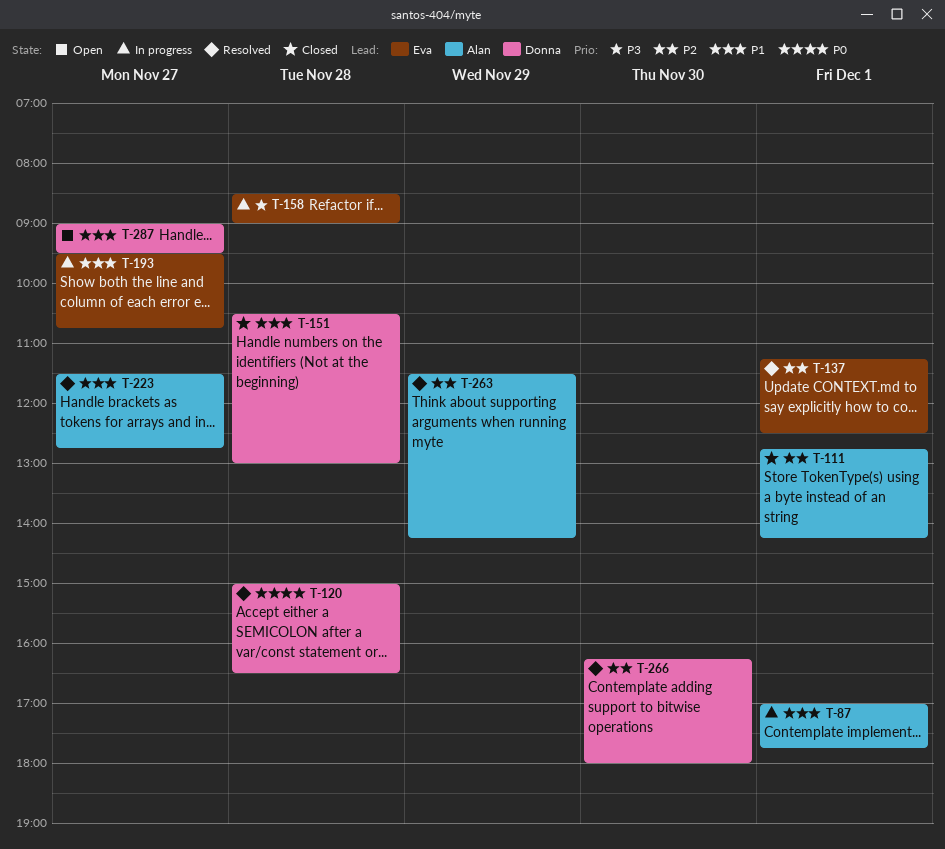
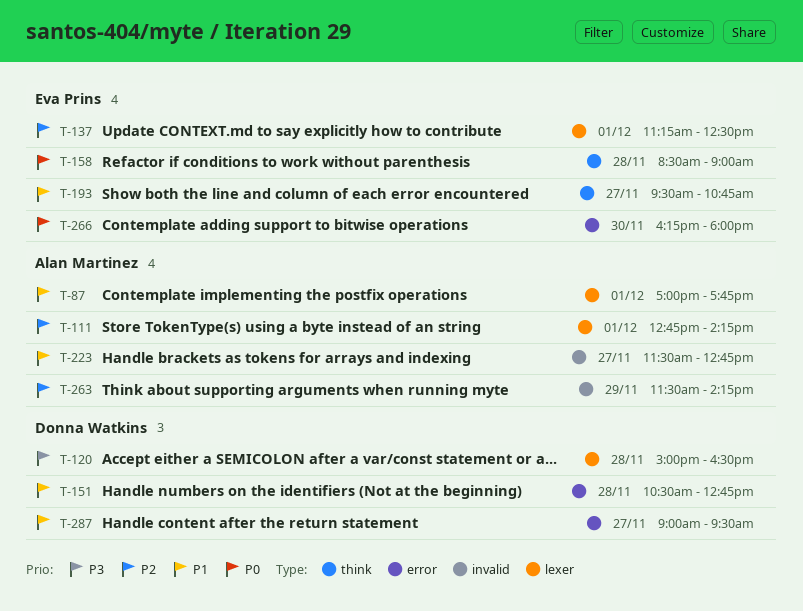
T-120, priority: P0 -> P3
T-151, ends: 13:00 -> 12:45
T-158, priority: P3 -> P0
T-266, owner: Donna Watkins -> Eva Prins
T-266, priority: P2 -> P0

